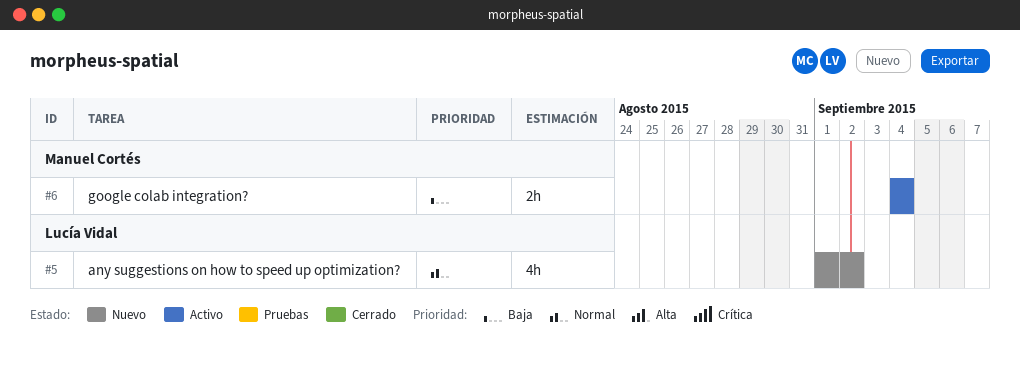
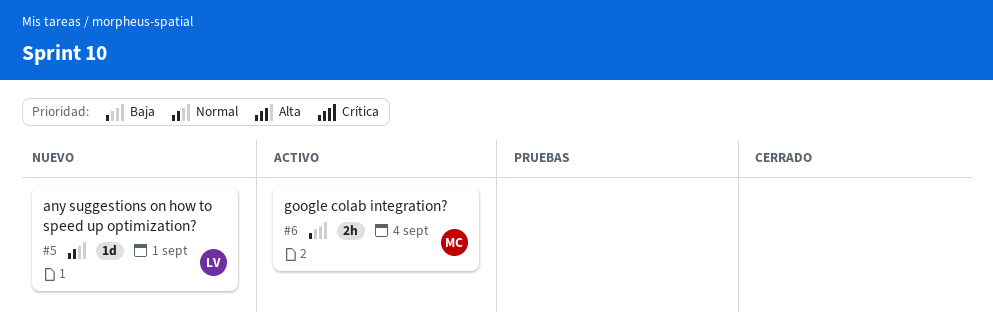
#5, estimate: 4h -> 1d
#5, due: Sep 2 -> Sep 1

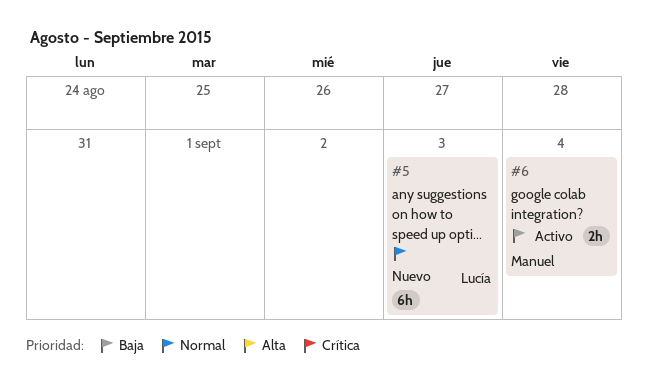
#5, estimate: 1d -> 6h
#5, due: Sep 1 -> Sep 3

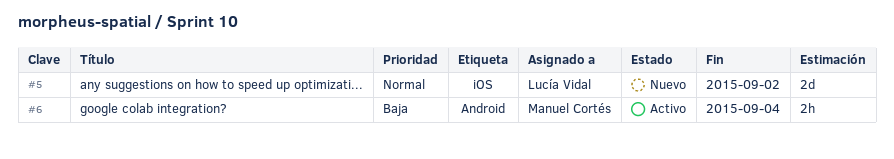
#5, estimate: 6h -> 2d
#5, due: Sep 3 -> Sep 2

